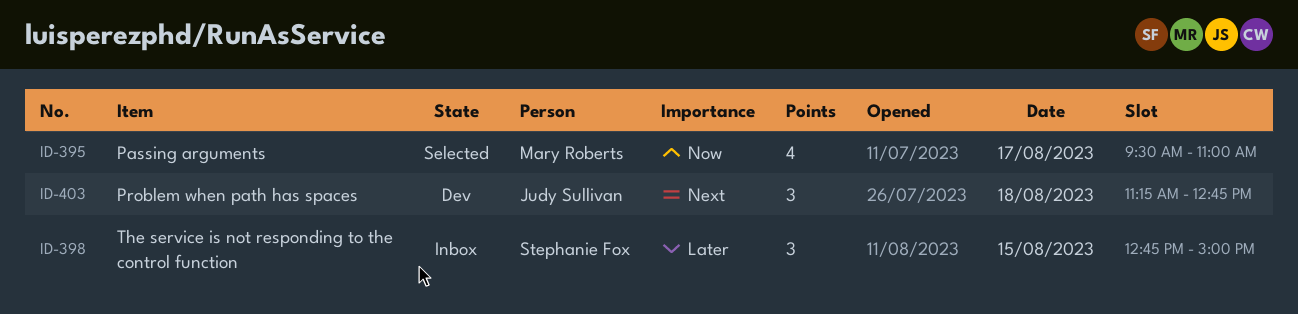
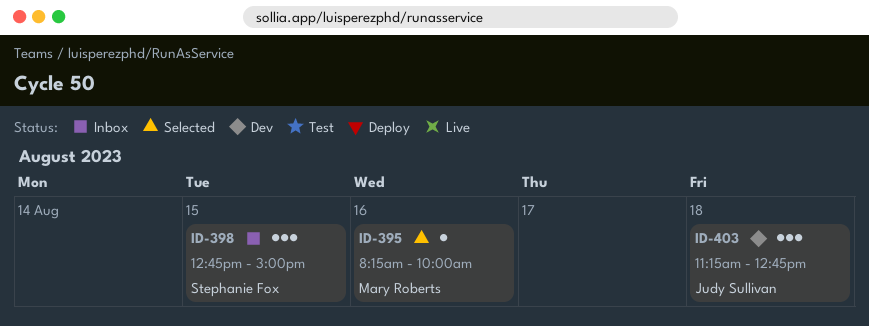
ID-395, estimate: 4 -> 1
ID-395, day: Aug 17 -> Aug 16
ID-395, begins: 09:30 -> 08:15
ID-395, ends: 11:00 -> 10:00

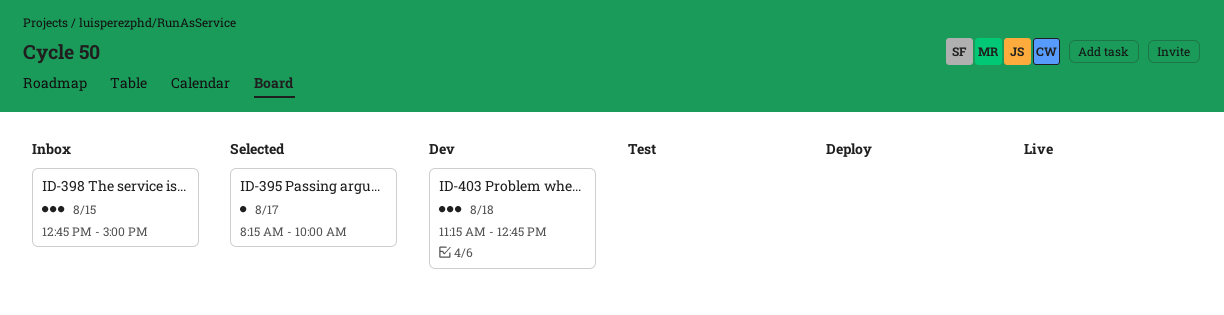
ID-395, day: Aug 16 -> Aug 17

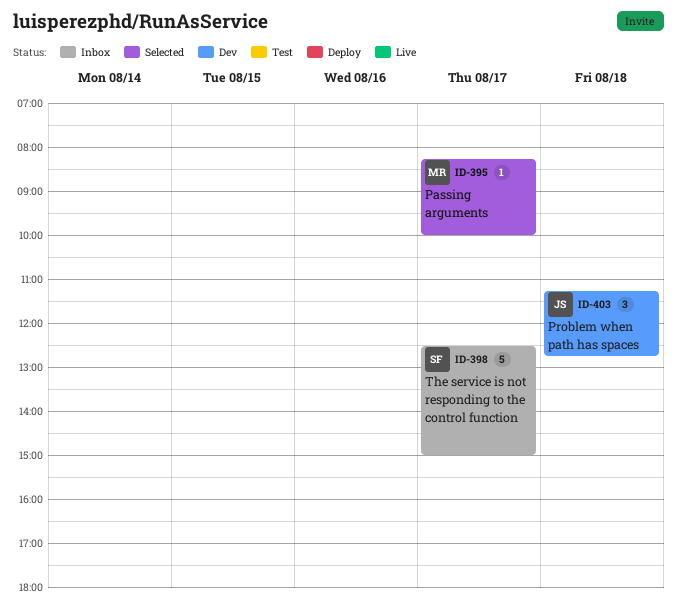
ID-398, estimate: 3 -> 5
ID-398, day: Aug 15 -> Aug 17
ID-398, begins: 12:45 -> 12:30

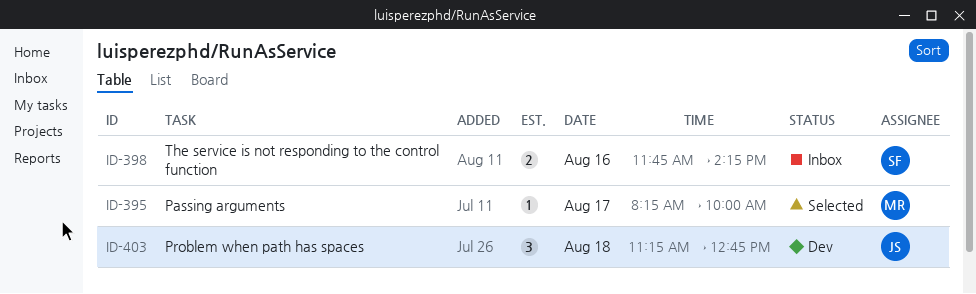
ID-398, estimate: 5 -> 2
ID-398, day: Aug 17 -> Aug 16
ID-398, begins: 12:30 -> 11:45
ID-398, ends: 15:00 -> 14:15

